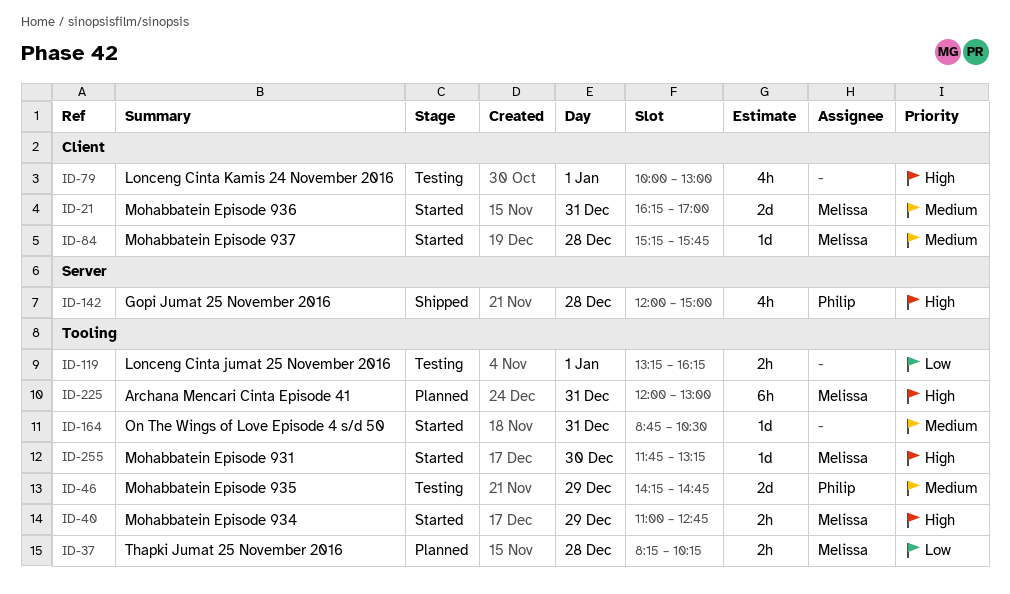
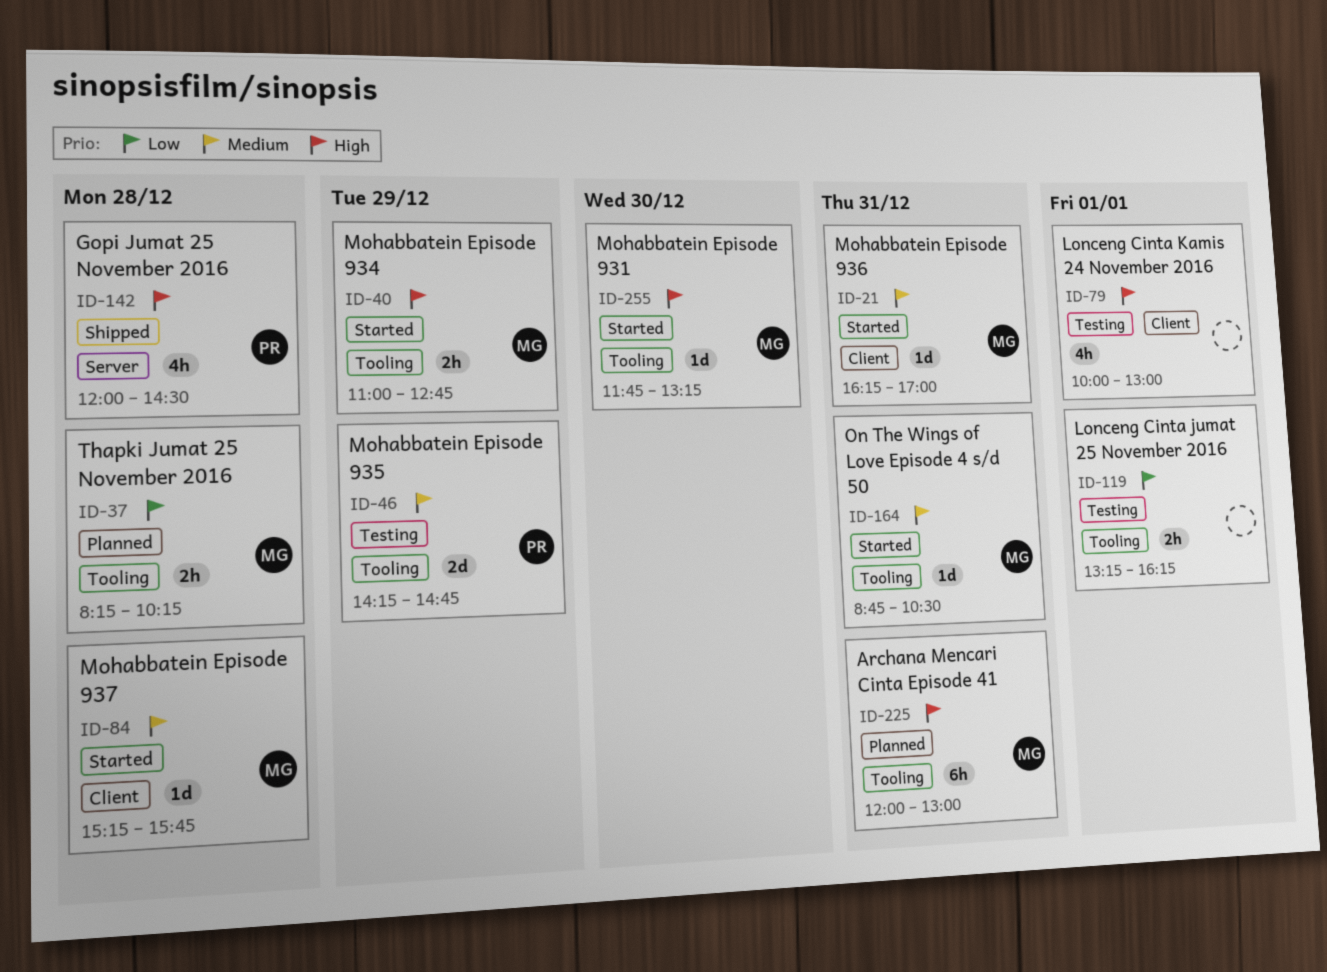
ID-21, estimate: 2d -> 1d
ID-142, ends: 15:00 -> 14:30
ID-164, owner: none -> Melissa

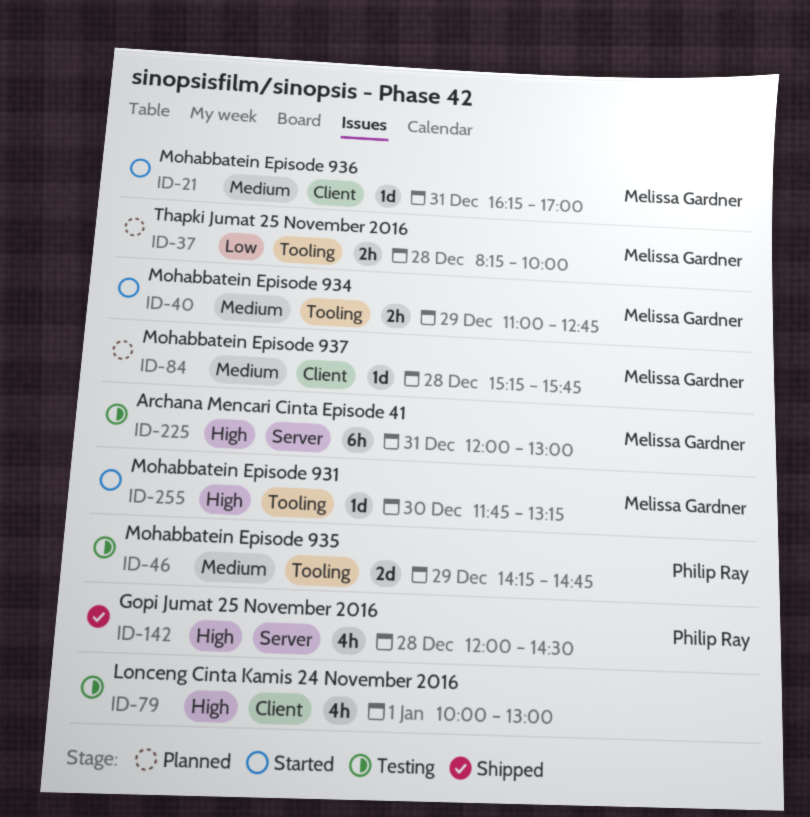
ID-37, ends: 10:15 -> 10:00
ID-40, priority: High -> Medium
ID-84, status: Started -> Planned
ID-119: present -> none
ID-164: present -> none
ID-225, status: Planned -> Testing
ID-225, label: Tooling -> Server

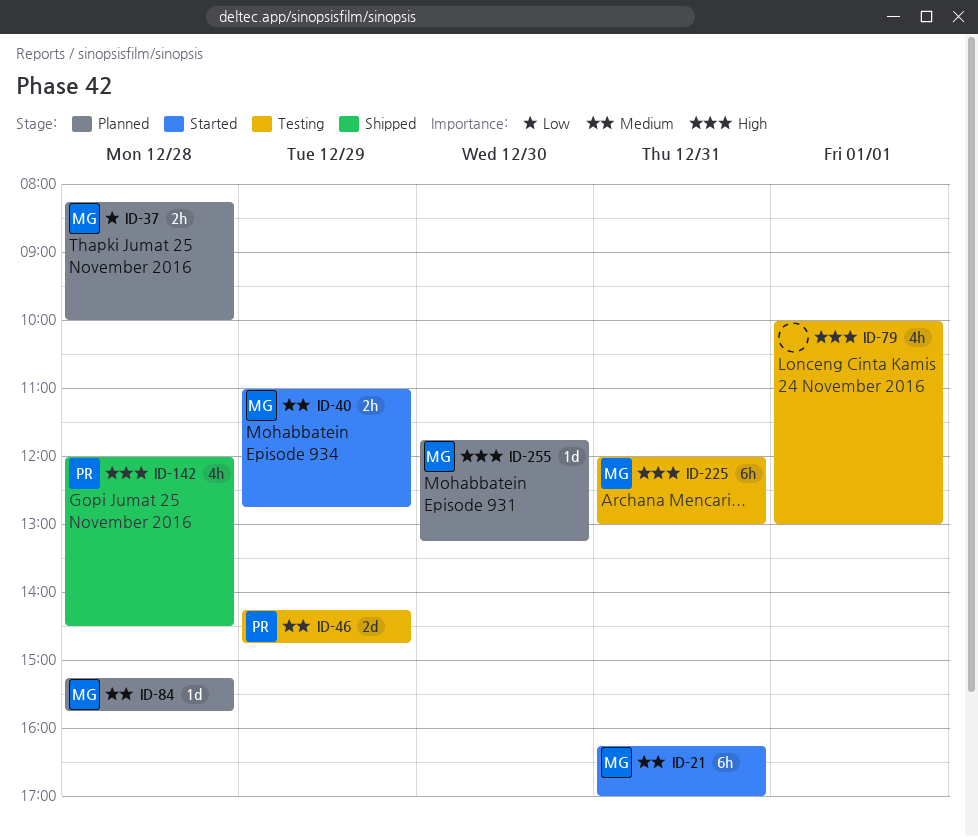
ID-21, estimate: 1d -> 6h
ID-255, status: Started -> Planned

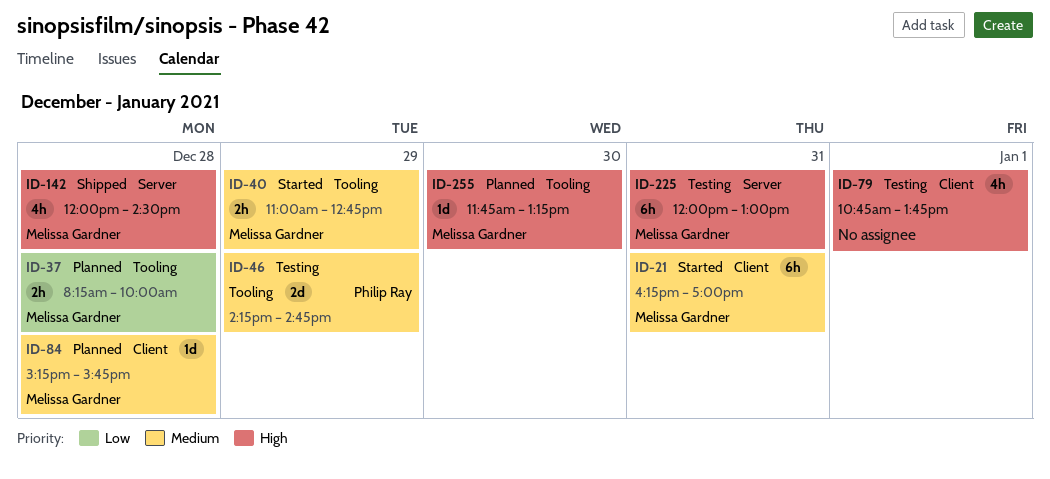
ID-79, begins: 10:00 -> 10:45
ID-79, ends: 13:00 -> 13:45
ID-142, owner: Philip Ray -> Melissa Gardner

